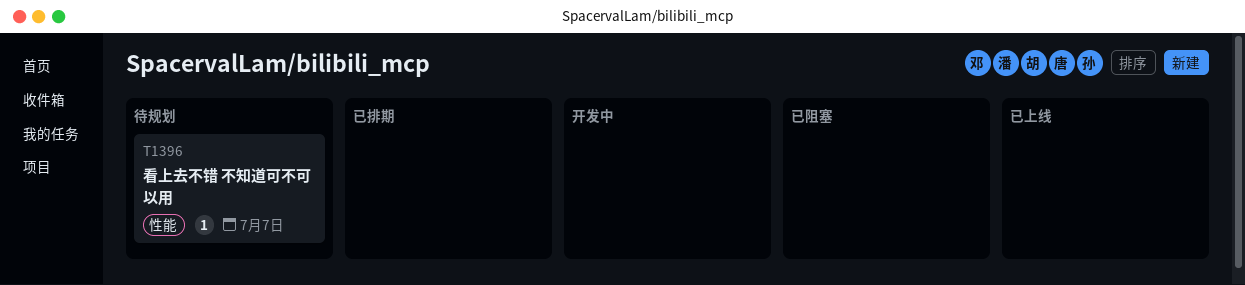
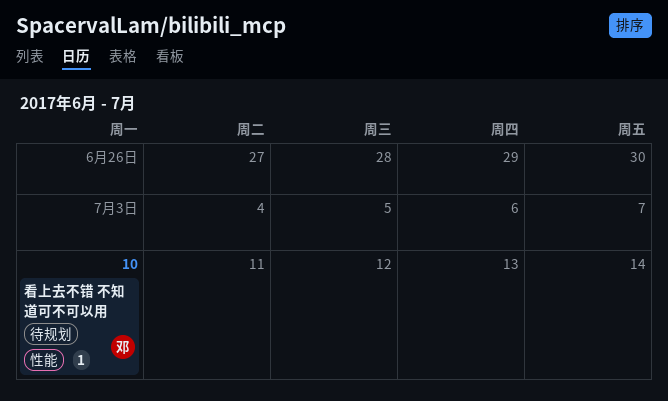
看上去不错 不知道可不可以用, due: Jul 7 -> Jul 10

